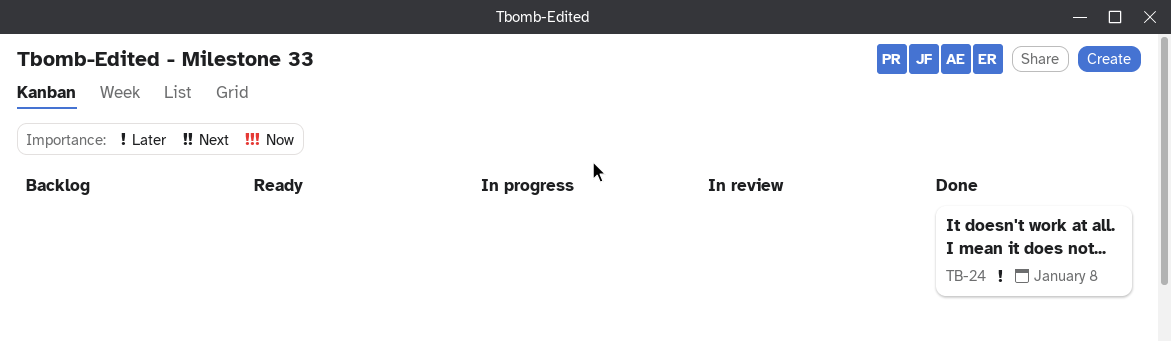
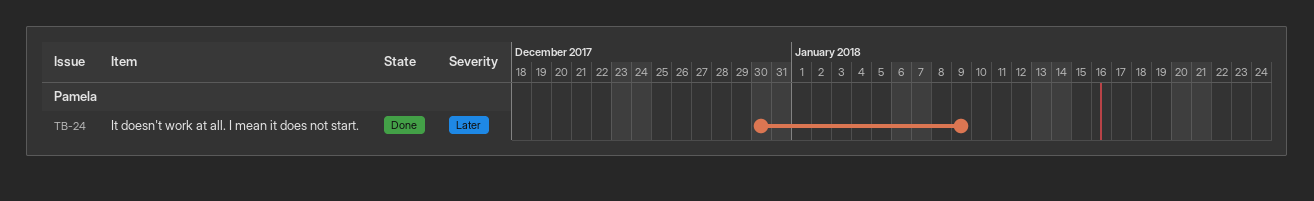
TB-24, due: Jan 8 -> Jan 9

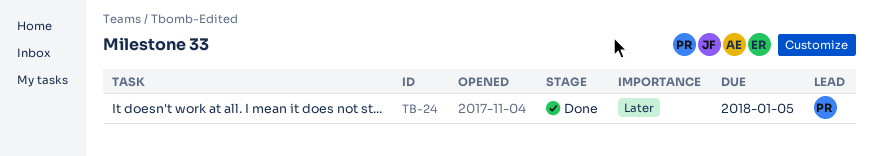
TB-24, due: Jan 9 -> Jan 5

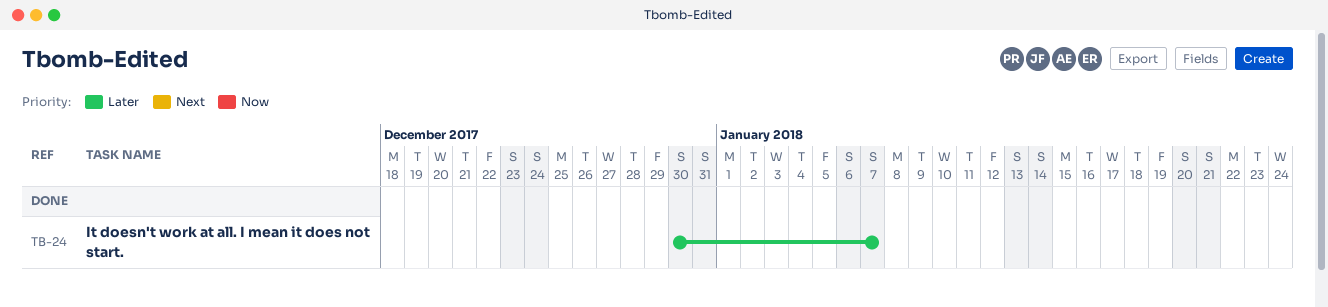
TB-24, due: Jan 5 -> Jan 7

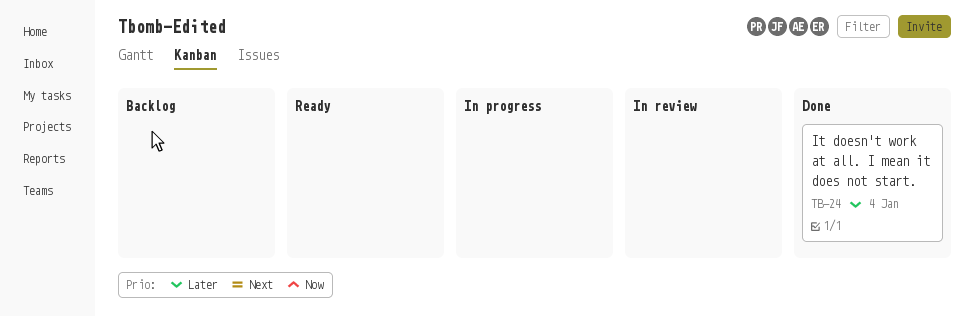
TB-24, due: Jan 7 -> Jan 4

